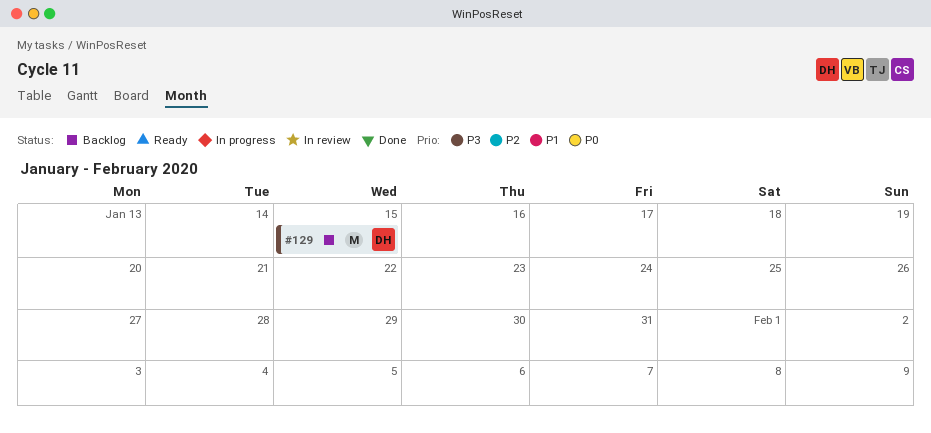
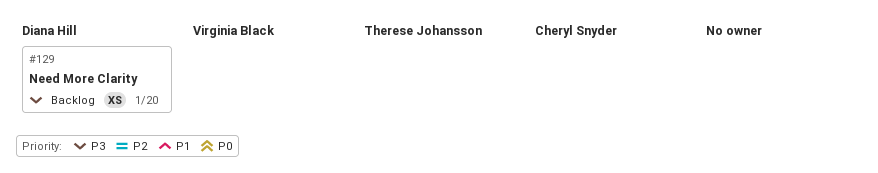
#129, estimate: M -> XS
#129, due: Jan 15 -> Jan 20

